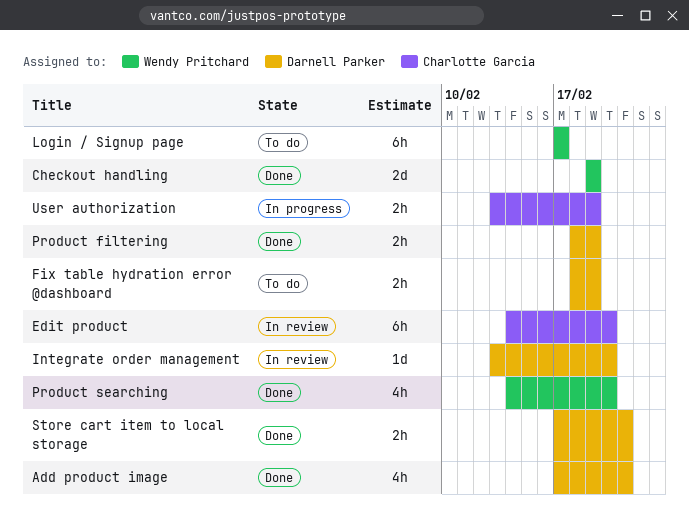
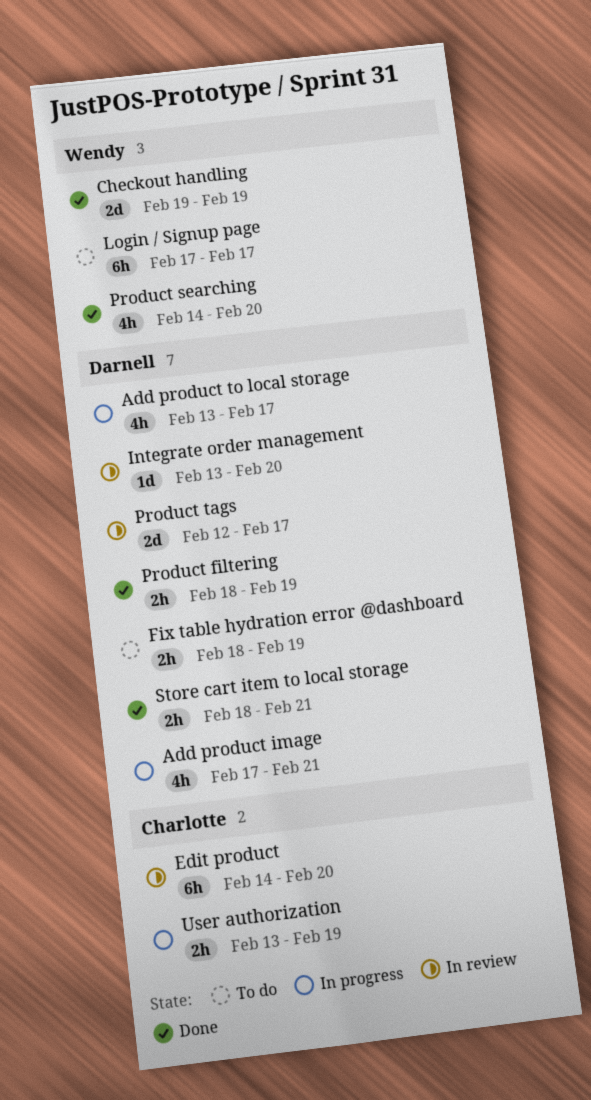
Add product image, status: Done -> In progress
Add product to local storage: none -> present
Product tags: none -> present
Store cart item to local storage, start: Feb 17 -> Feb 18

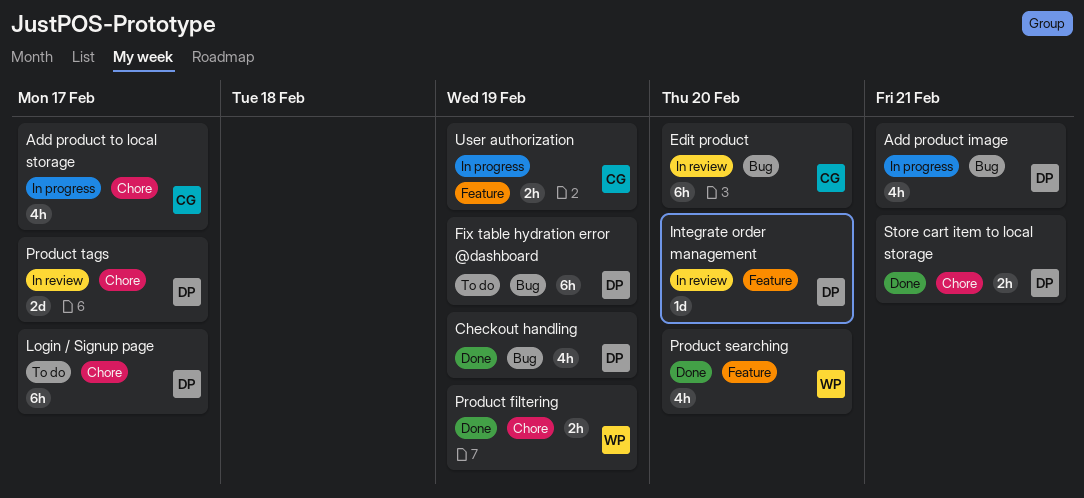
Add product to local storage, owner: Darnell -> Charlotte
Checkout handling, owner: Wendy -> Darnell
Checkout handling, estimate: 2d -> 4h
Fix table hydration error @dashboard, estimate: 2h -> 6h
Login / Signup page, owner: Wendy -> Darnell
Product filtering, owner: Darnell -> Wendy

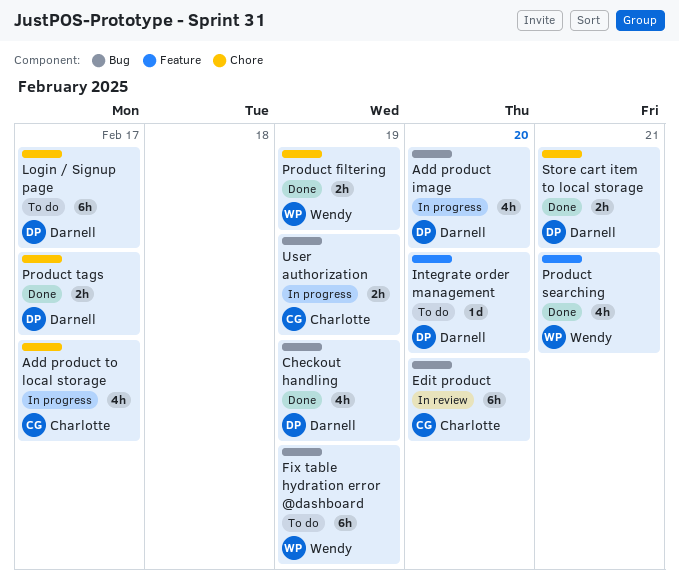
Add product image, due: Feb 21 -> Feb 20
Fix table hydration error @dashboard, owner: Darnell -> Wendy
Integrate order management, status: In review -> To do
Product searching, due: Feb 20 -> Feb 21
Product tags, status: In review -> Done
Product tags, estimate: 2d -> 2h
User authorization, label: Feature -> Bug

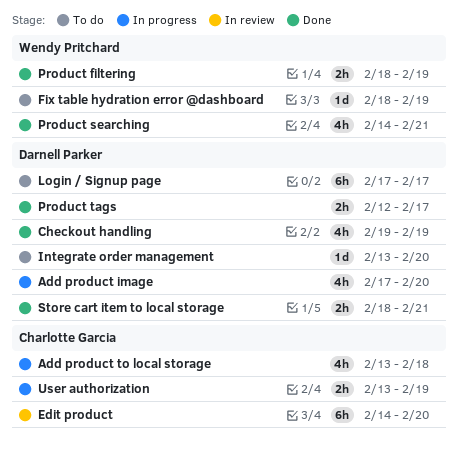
Add product to local storage, due: Feb 17 -> Feb 18
Fix table hydration error @dashboard, estimate: 6h -> 1d

